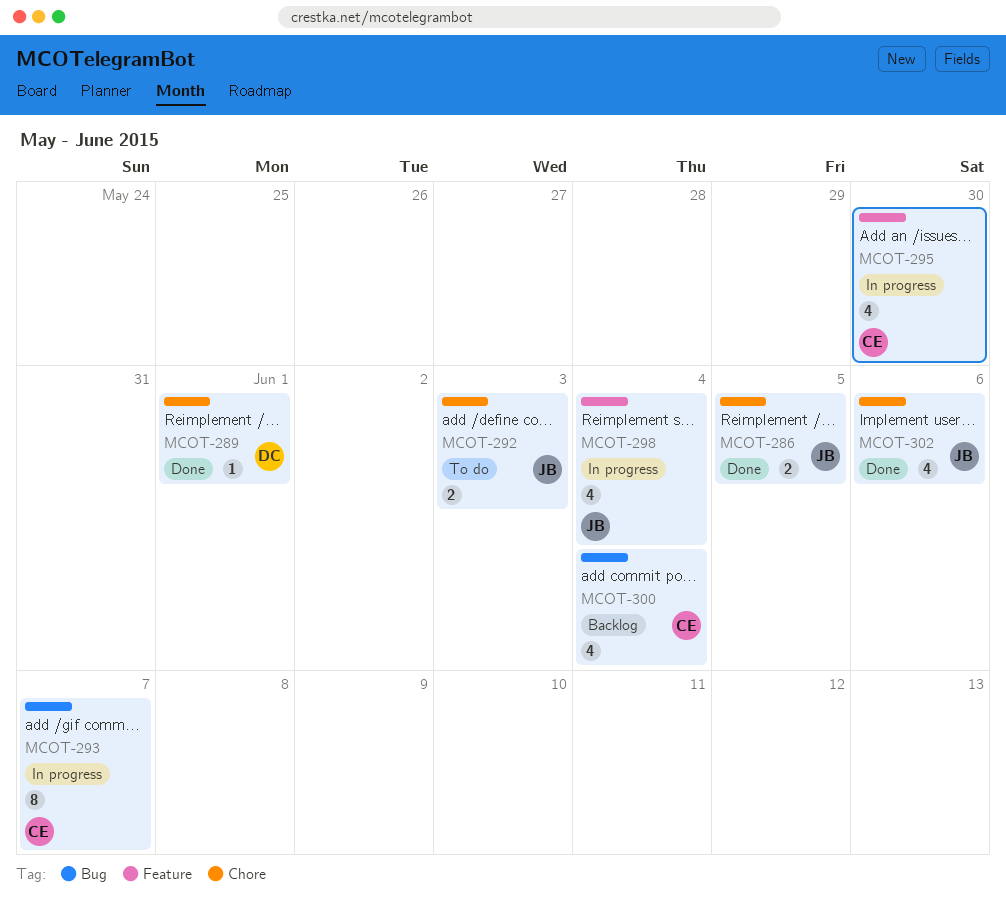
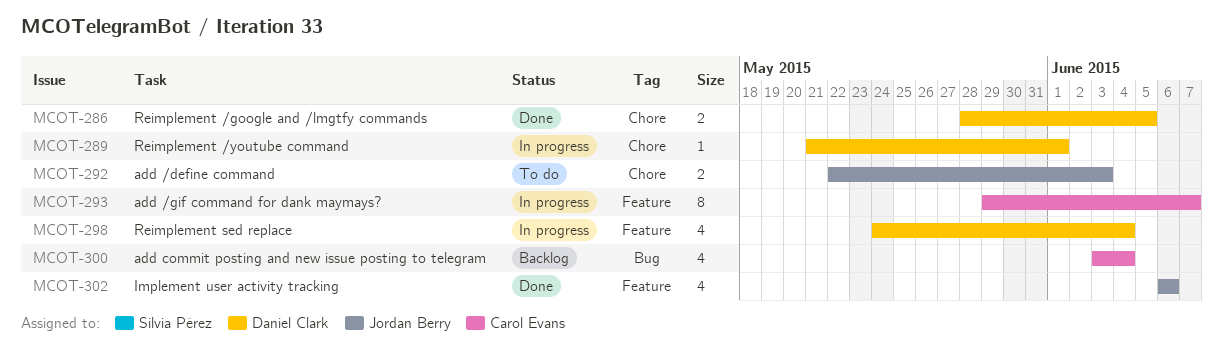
MCOT-286, owner: Jordan Berry -> Daniel Clark
MCOT-289, status: Done -> In progress
MCOT-293, label: Bug -> Feature
MCOT-295: present -> none
MCOT-298, owner: Jordan Berry -> Daniel Clark
MCOT-302, label: Chore -> Feature

